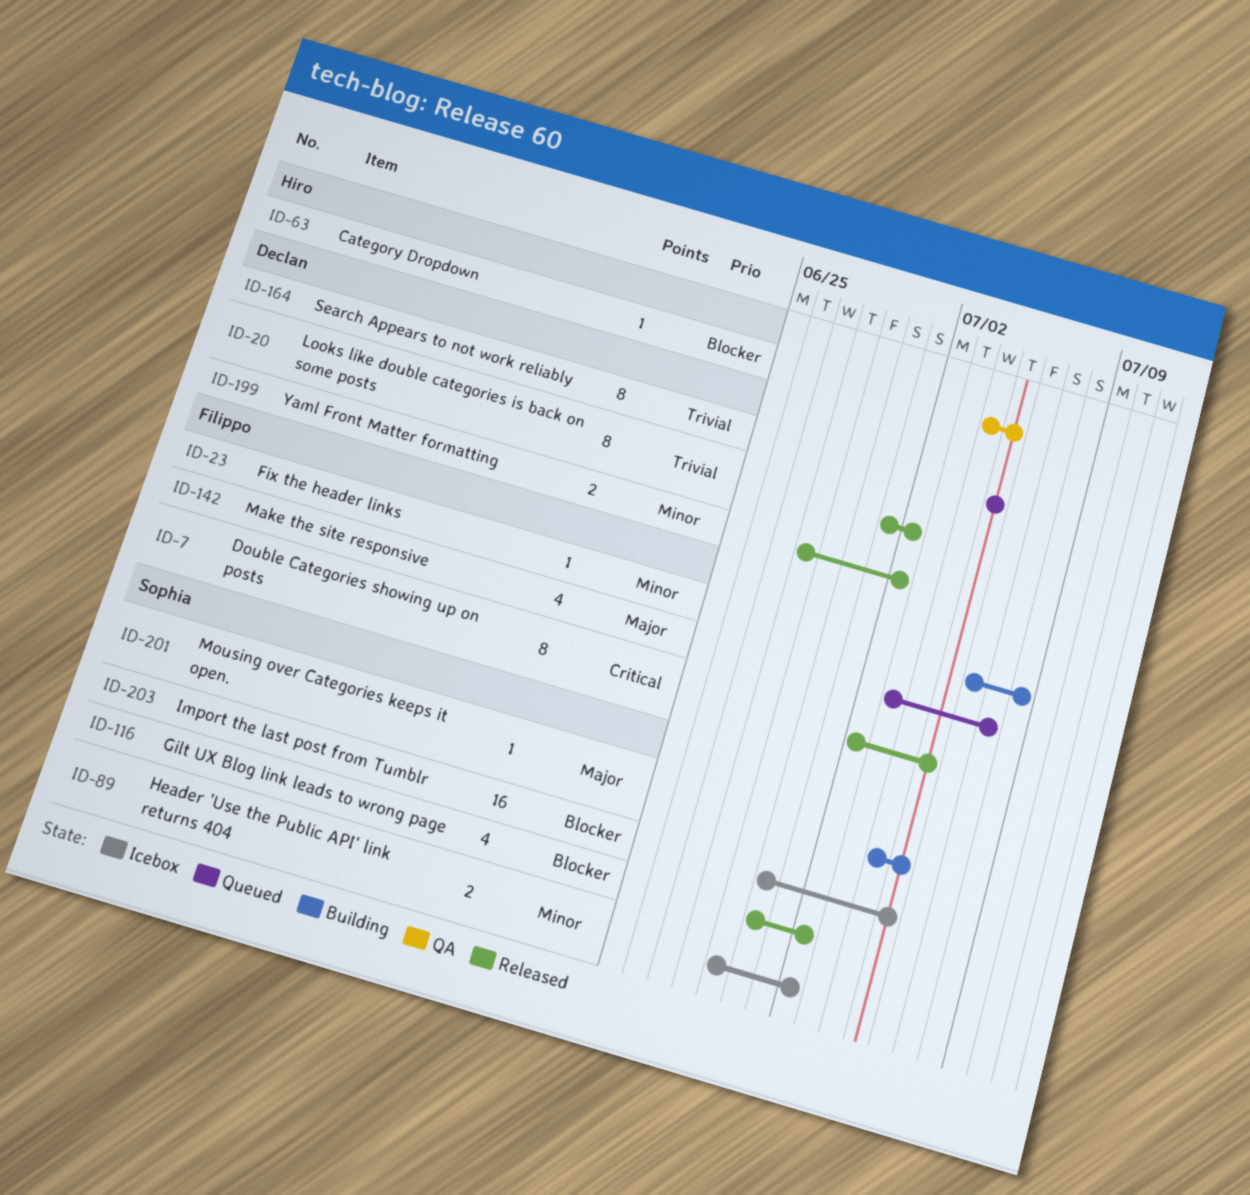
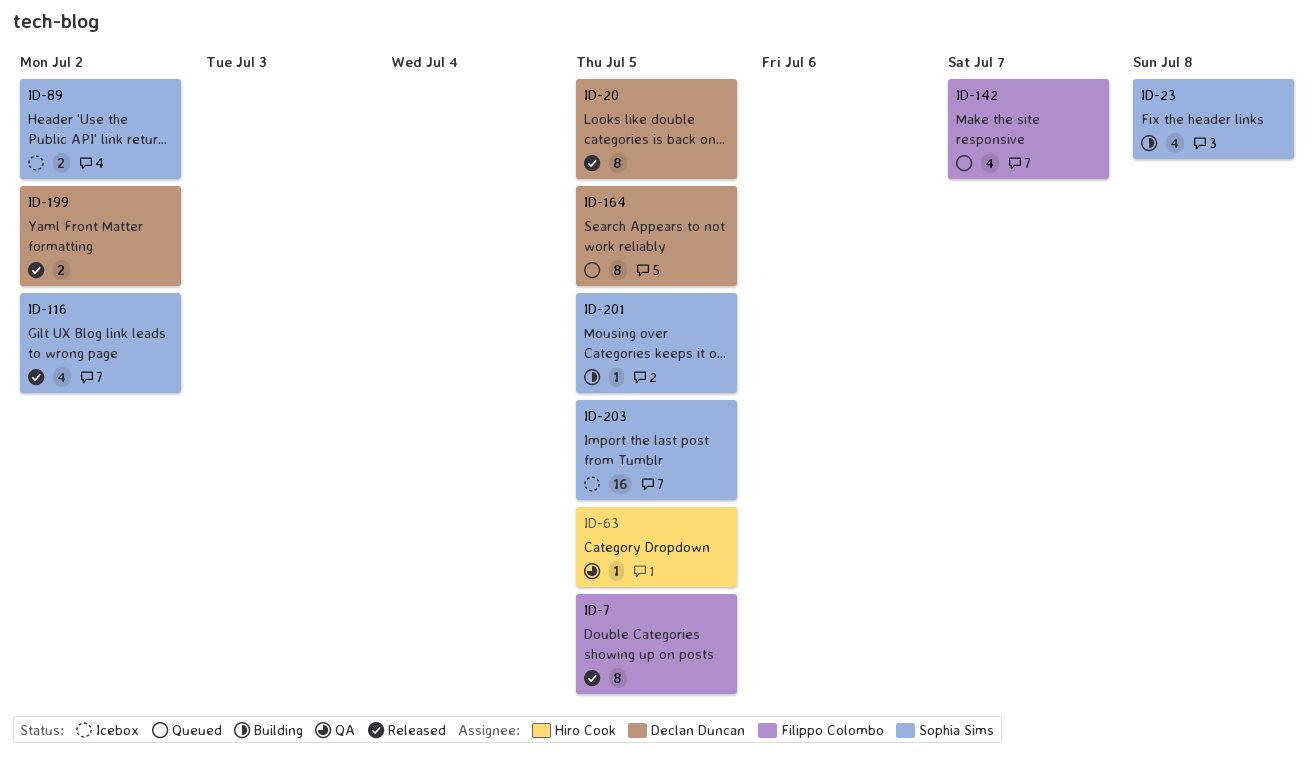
ID-20, due: Jul 2 -> Jul 5
ID-23, owner: Filippo Colombo -> Sophia Sims
ID-23, estimate: 1 -> 4

